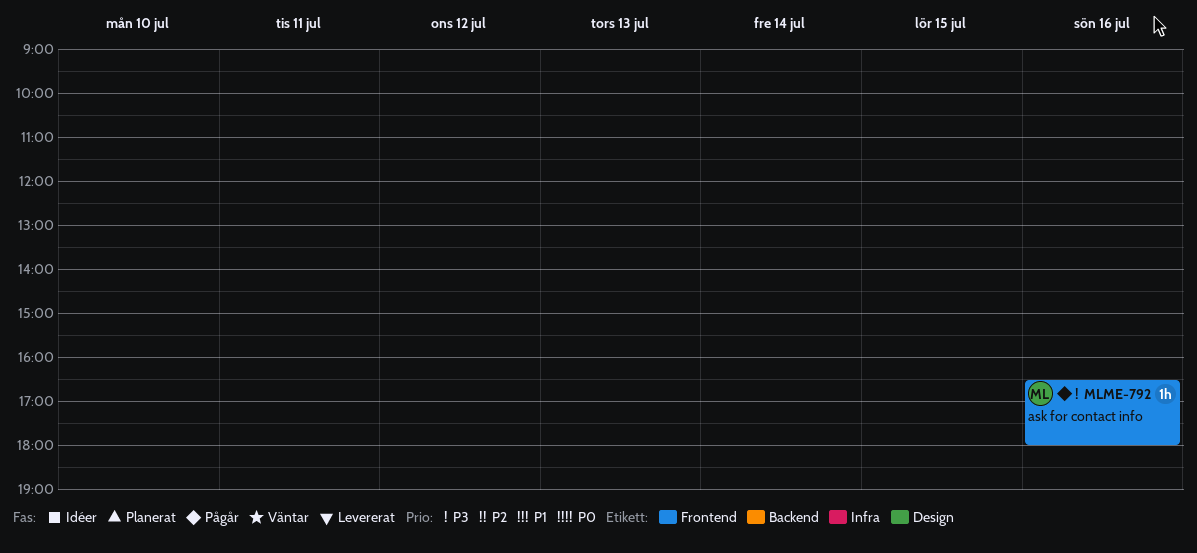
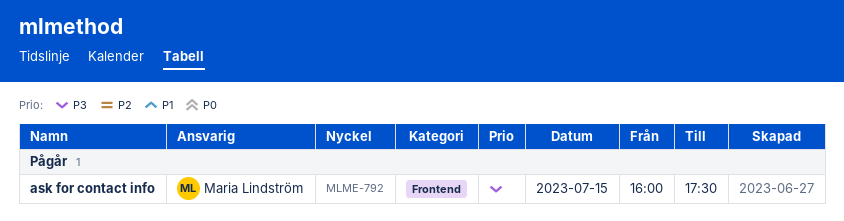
MLME-792, day: Jul 16 -> Jul 15
MLME-792, begins: 16:30 -> 16:00
MLME-792, ends: 18:00 -> 17:30

